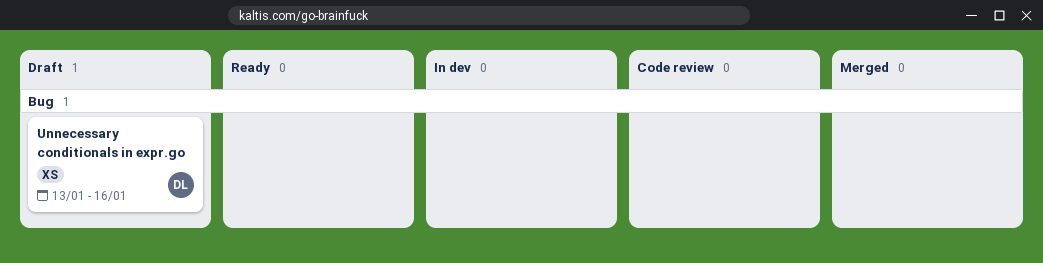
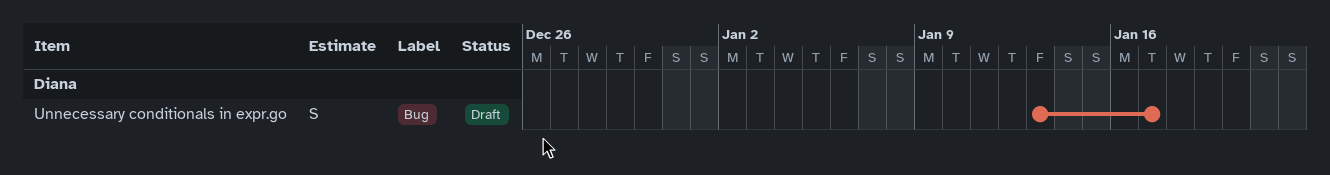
Unnecessary conditionals in expr.go, estimate: XS -> S
Unnecessary conditionals in expr.go, due: Jan 16 -> Jan 17

